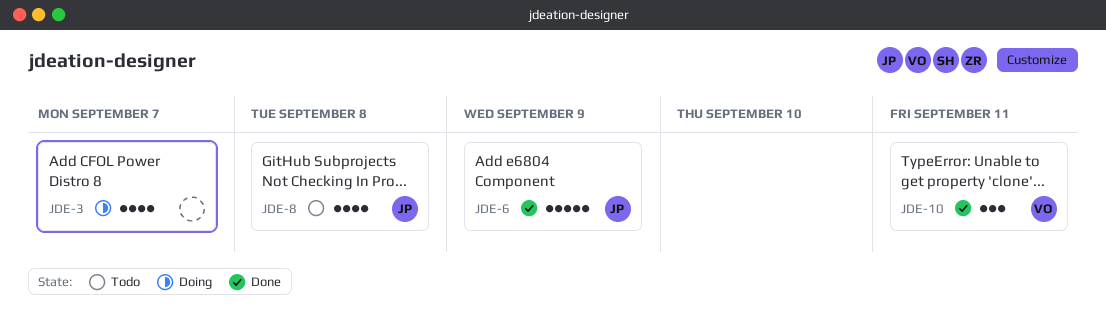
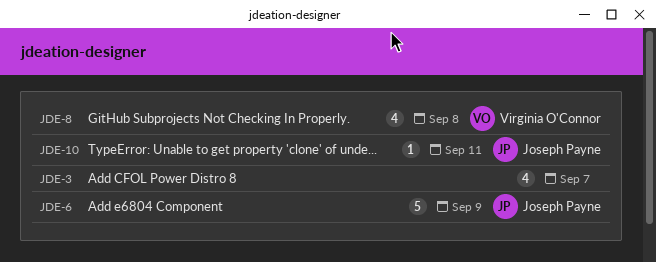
JDE-8, owner: Joseph Payne -> Virginia O'Connor
JDE-10, owner: Virginia O'Connor -> Joseph Payne
JDE-10, estimate: 3 -> 1

